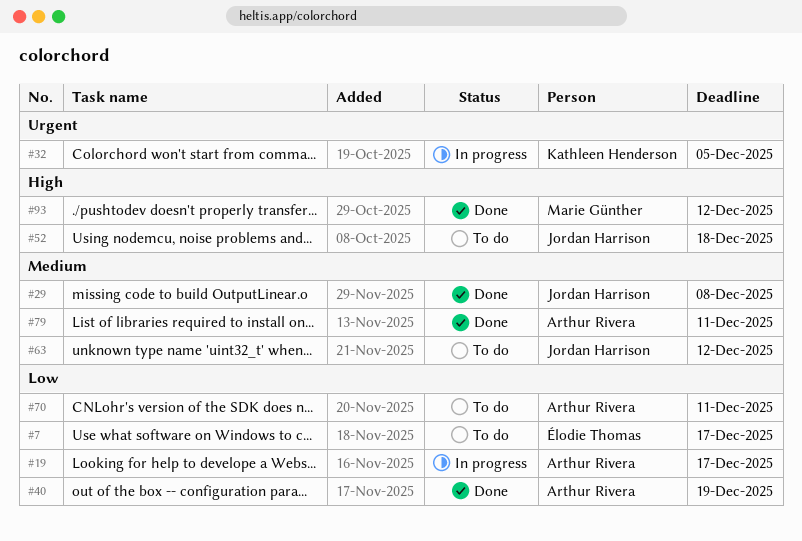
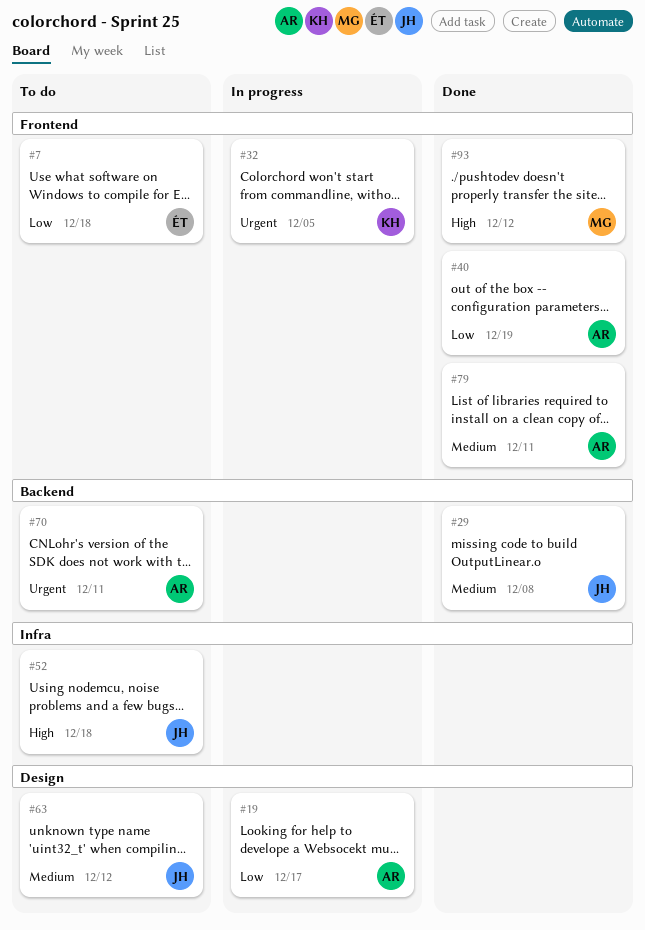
#7, due: Dec 17 -> Dec 18
#70, priority: Low -> Urgent

